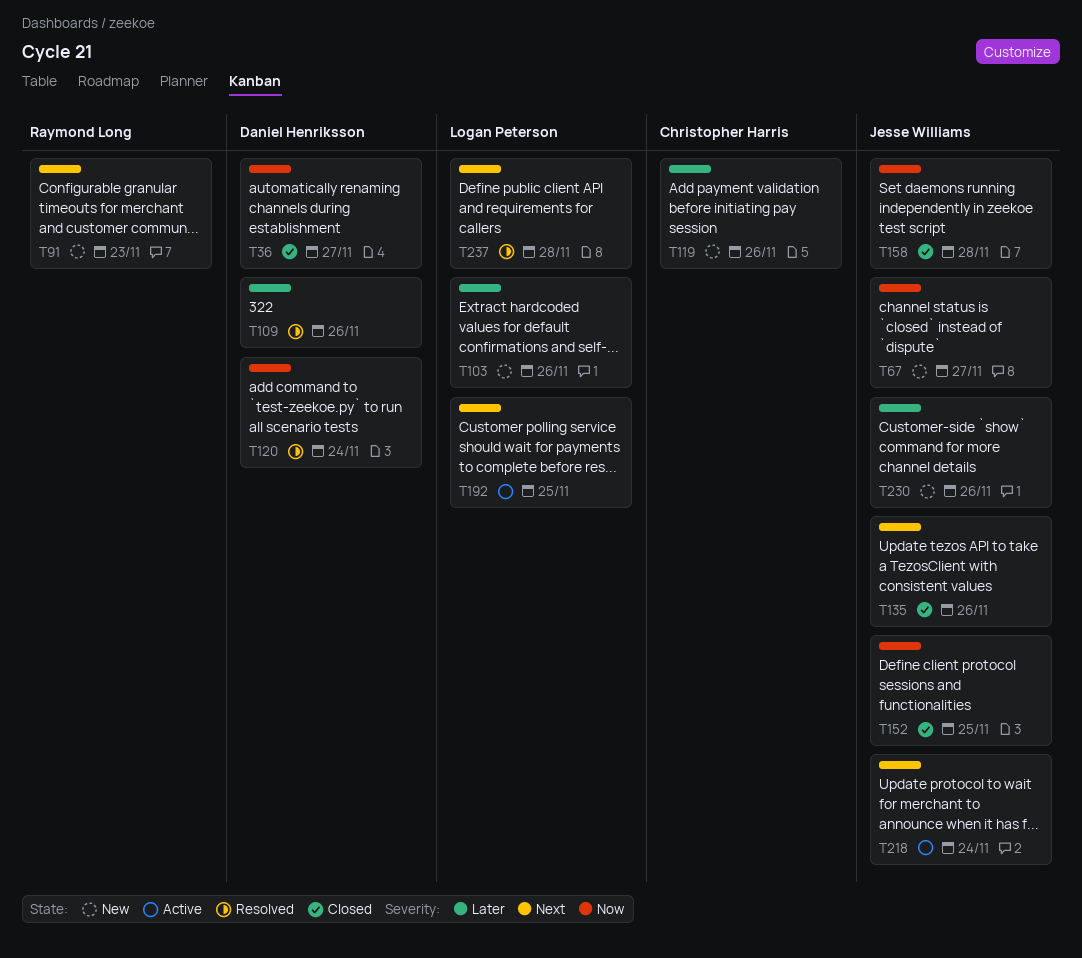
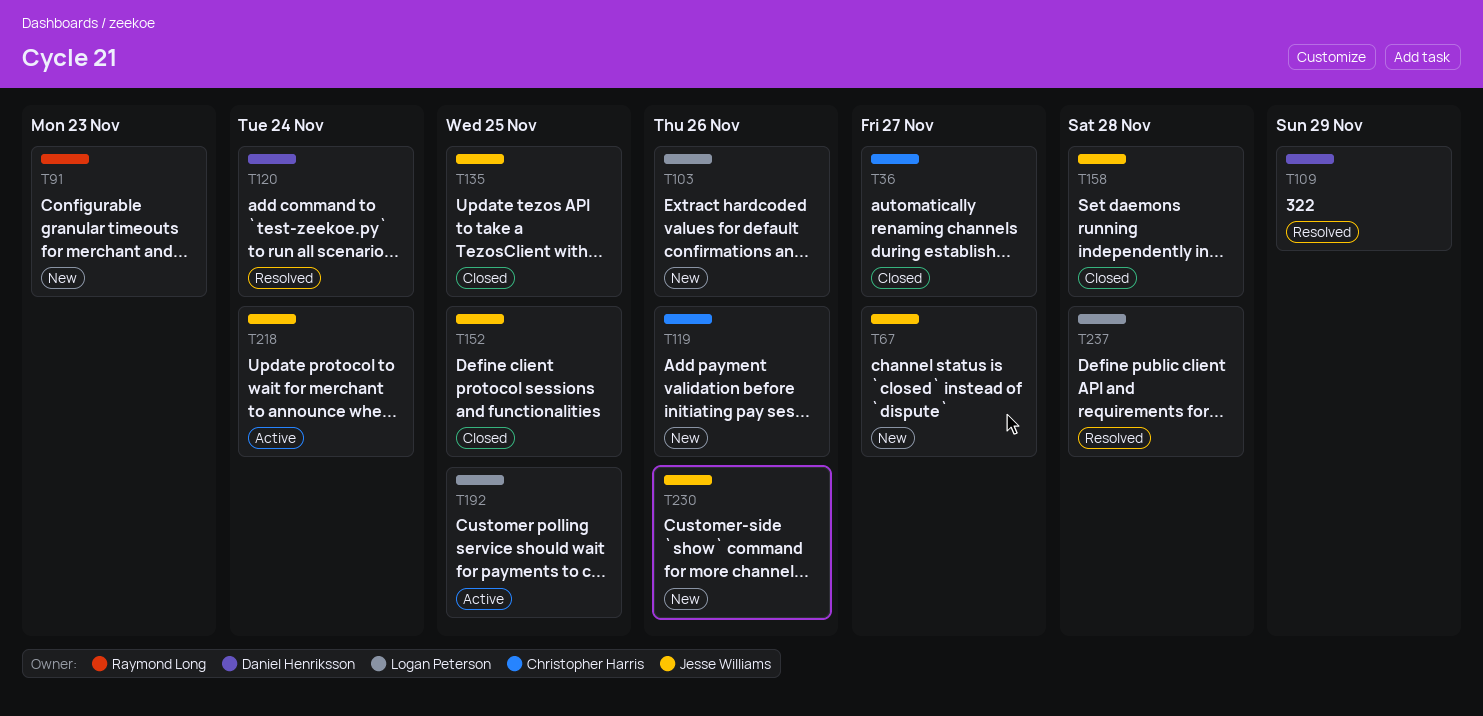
T36, owner: Daniel Henriksson -> Christopher Harris
T109, due: Nov 26 -> Nov 29
T135, due: Nov 26 -> Nov 25

